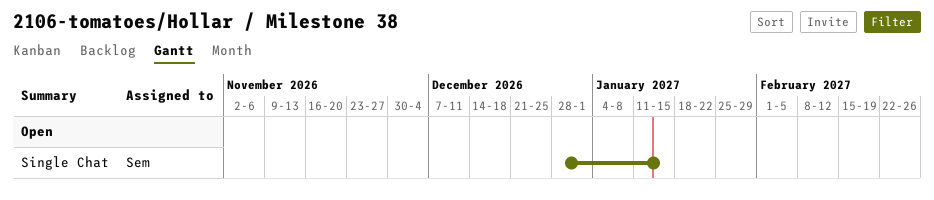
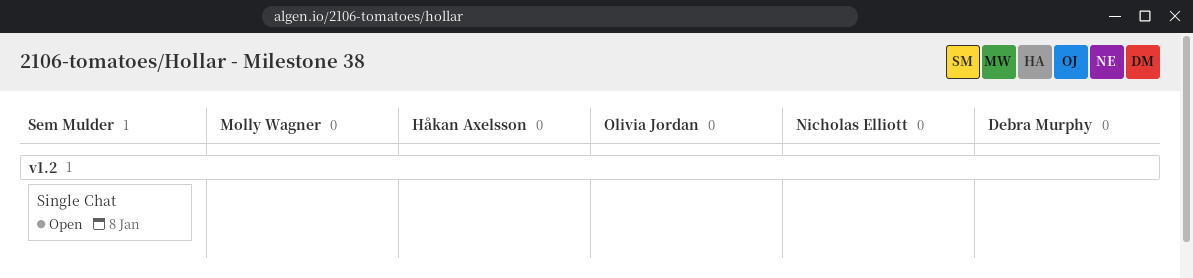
Single Chat, due: Jan 15 -> Jan 8

